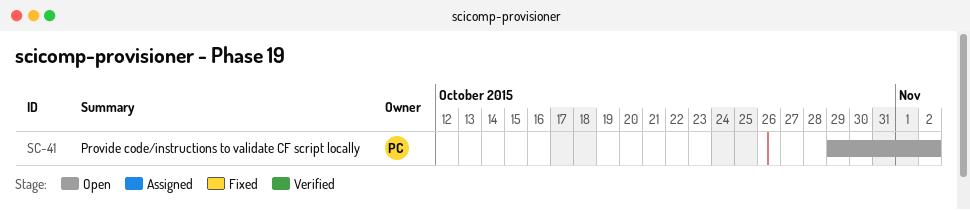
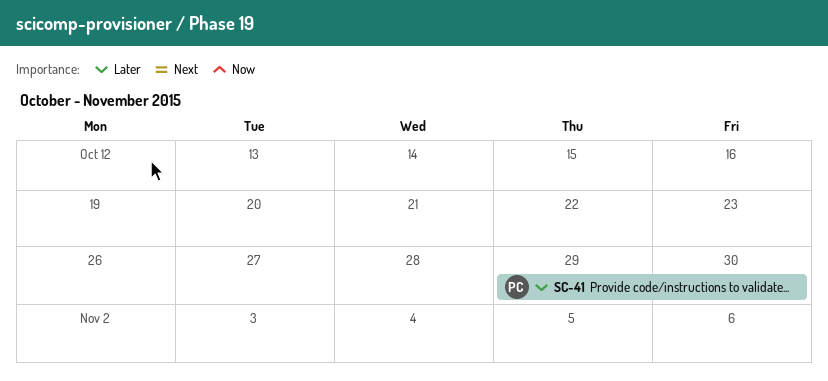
SC-41, due: Nov 2 -> Oct 30

